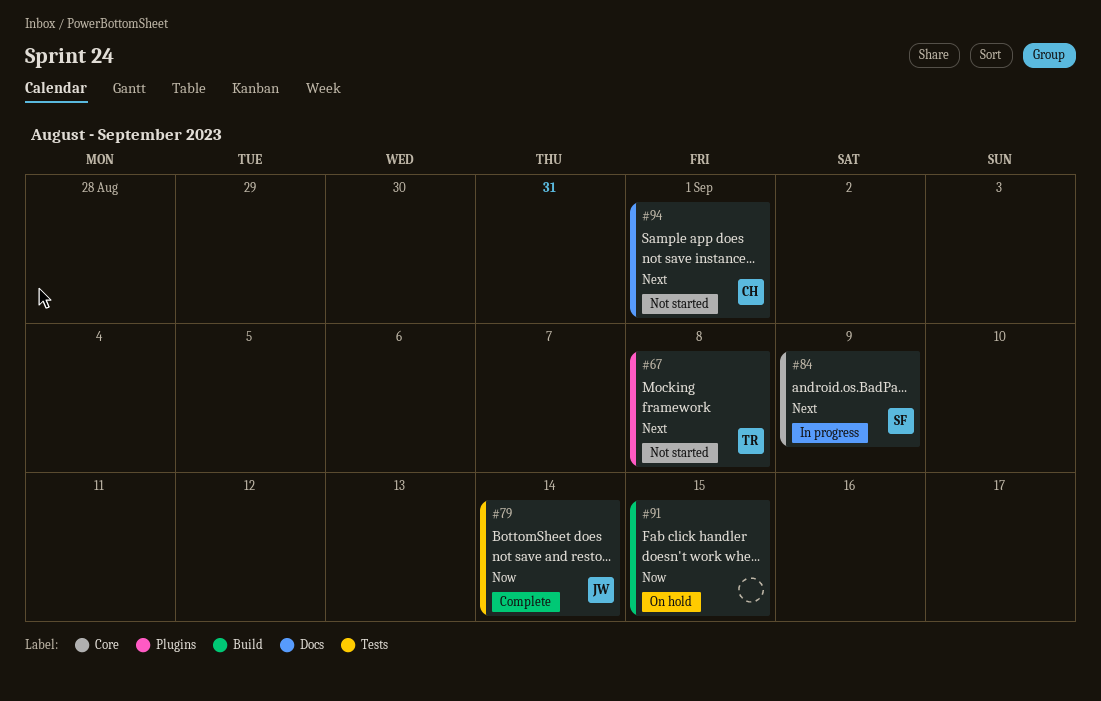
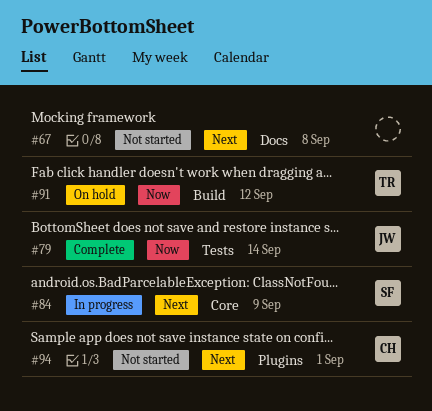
#67, owner: TR -> none
#67, label: Plugins -> Docs
#91, owner: none -> TR
#91, due: Sep 15 -> Sep 12
#94, label: Docs -> Plugins

